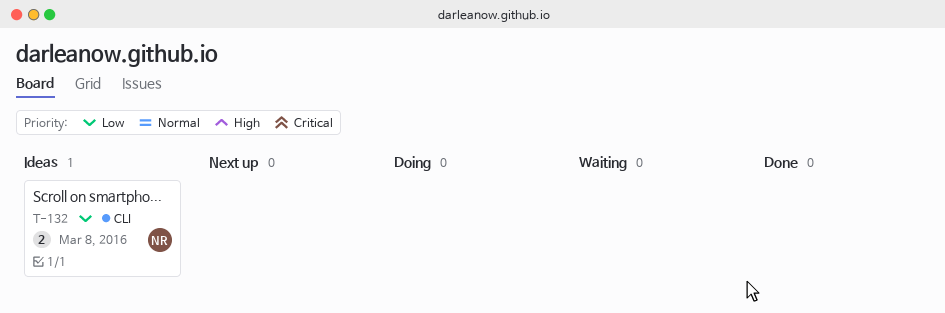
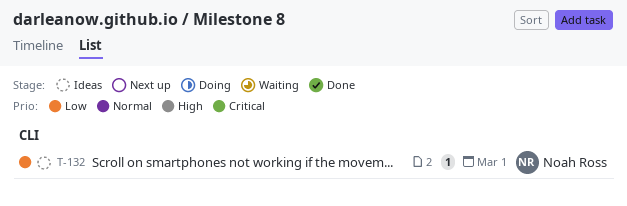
T-132, estimate: 2 -> 1
T-132, due: Mar 8 -> Mar 1

